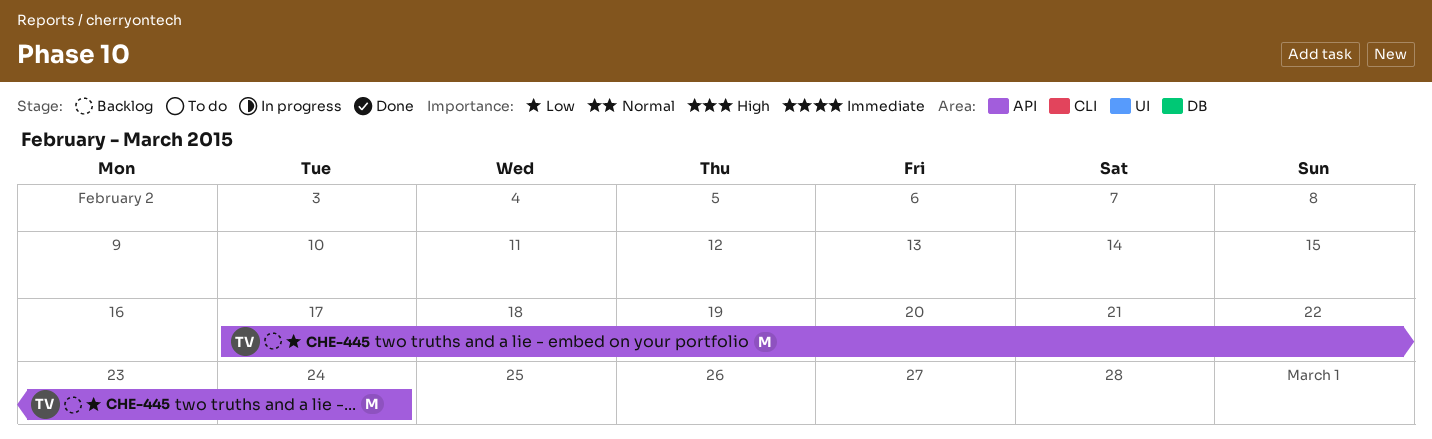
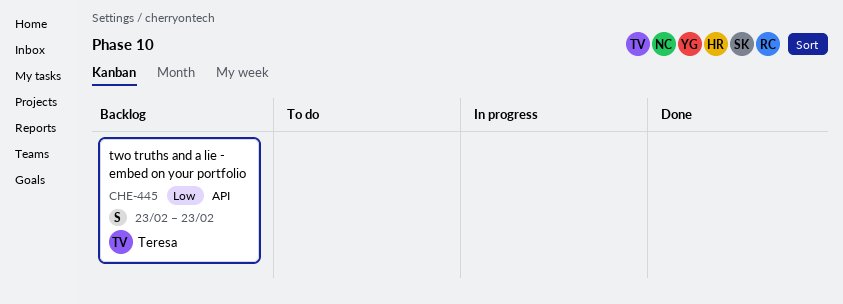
CHE-445, estimate: M -> S
CHE-445, start: Feb 17 -> Feb 23
CHE-445, due: Feb 24 -> Feb 23

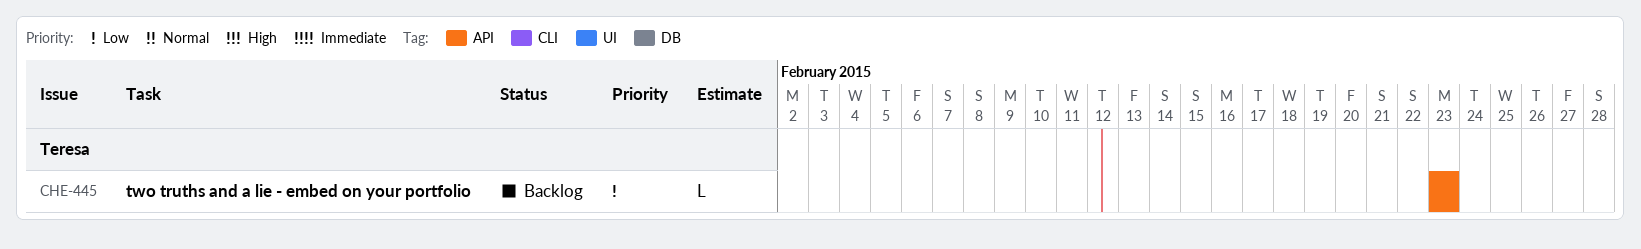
CHE-445, estimate: S -> L

